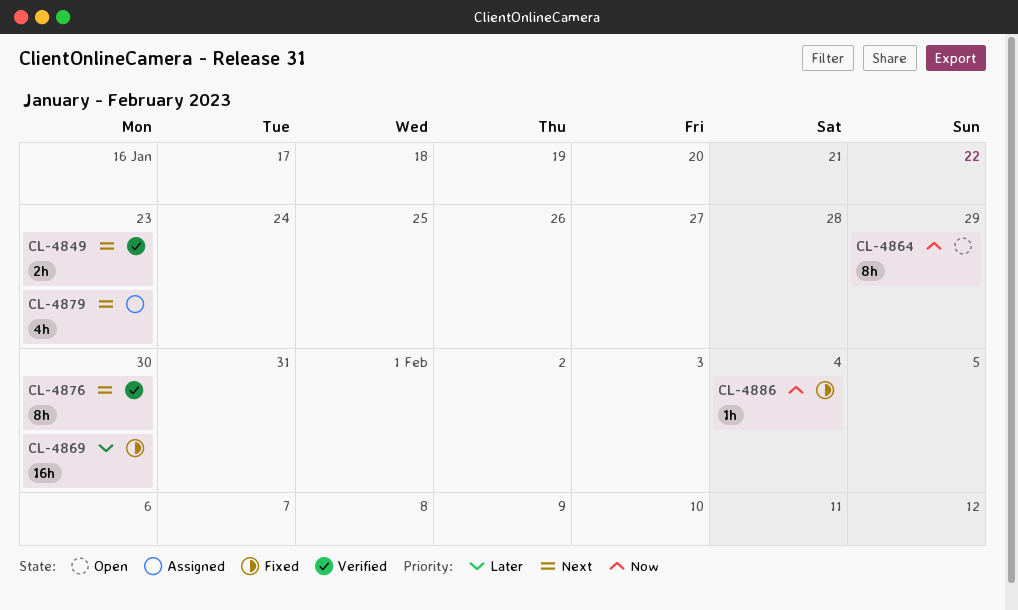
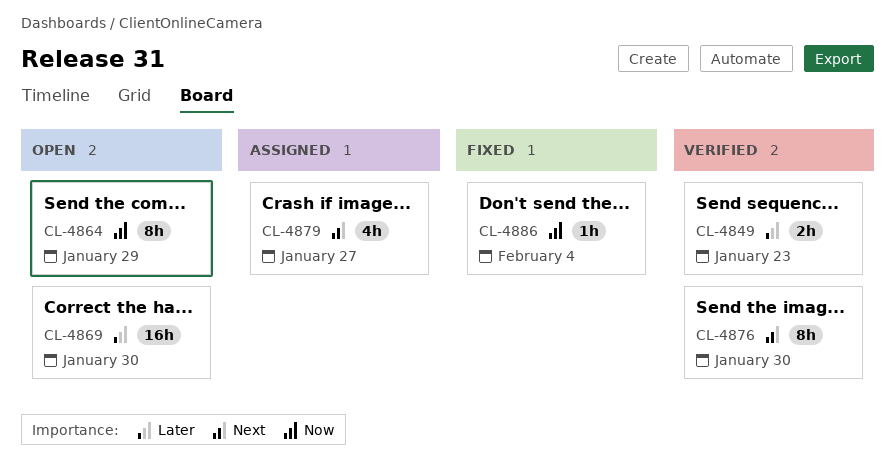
CL-4849, priority: Next -> Later
CL-4869, status: Fixed -> Open
CL-4879, due: Jan 23 -> Jan 27

